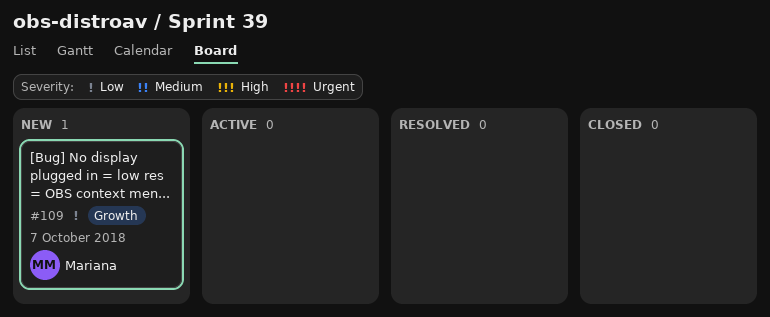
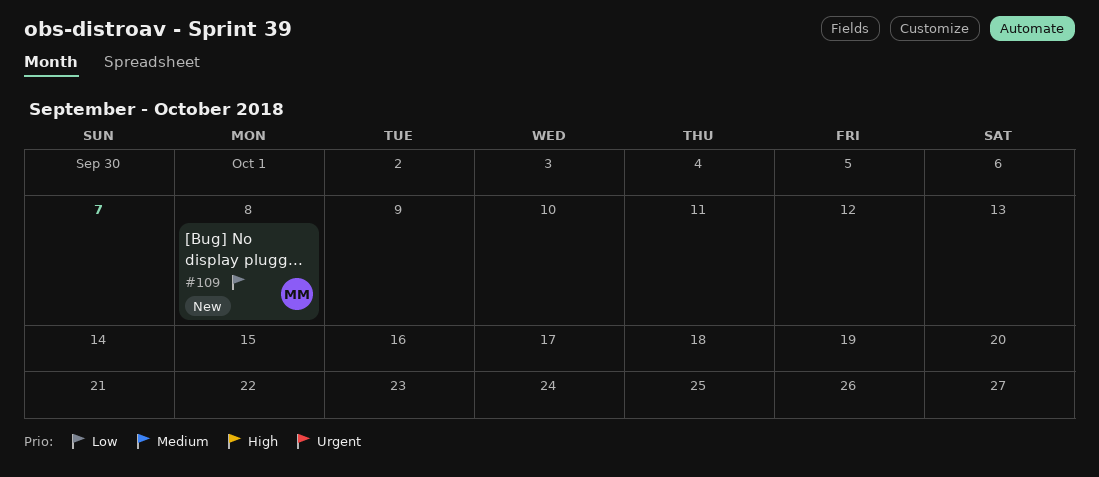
#109, due: Oct 7 -> Oct 8

